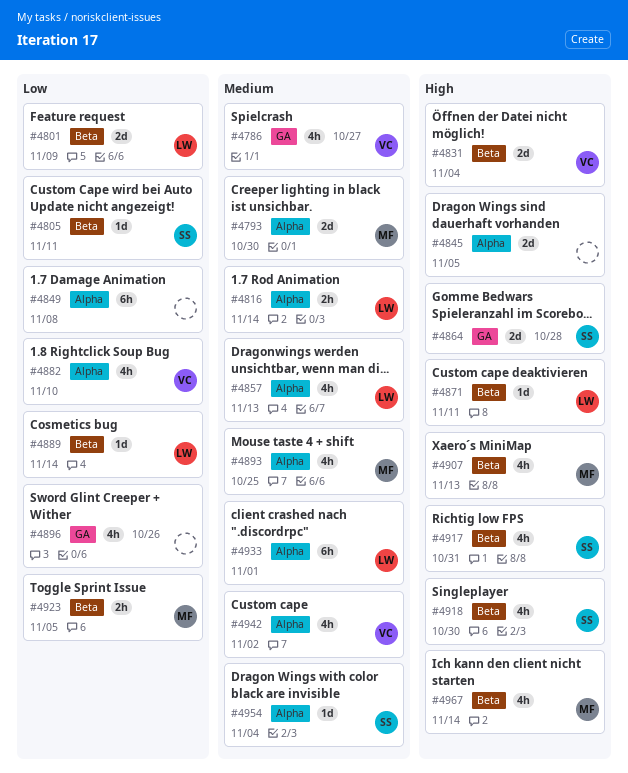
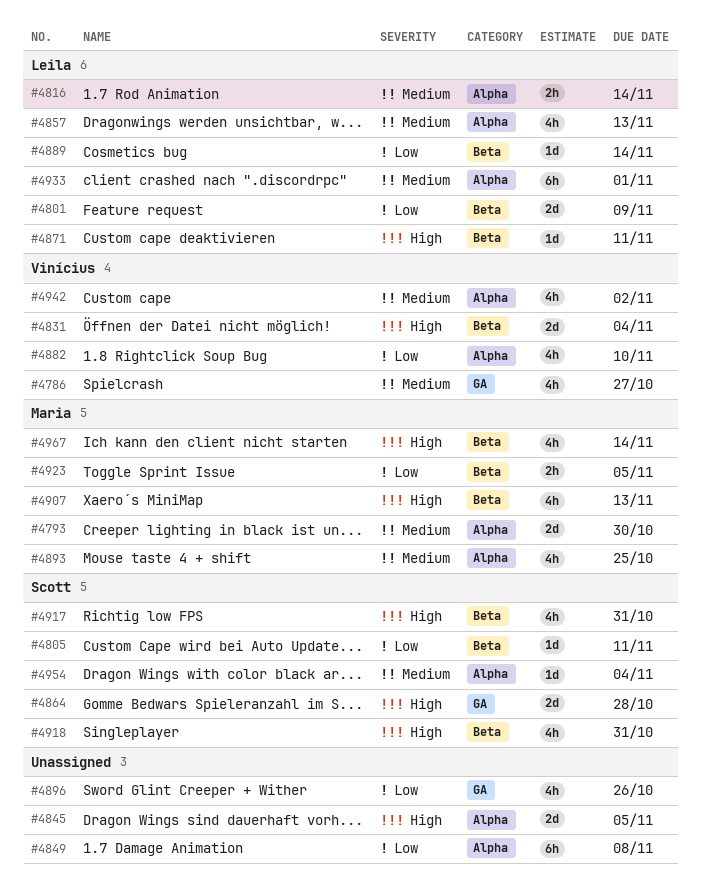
#4918, due: Oct 30 -> Oct 31

